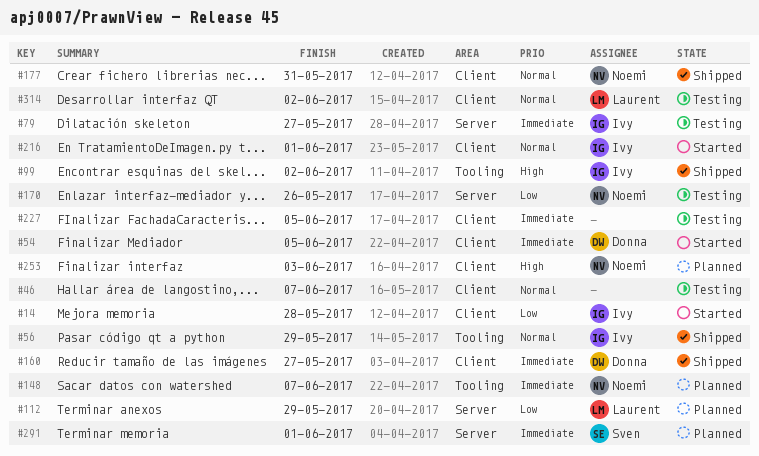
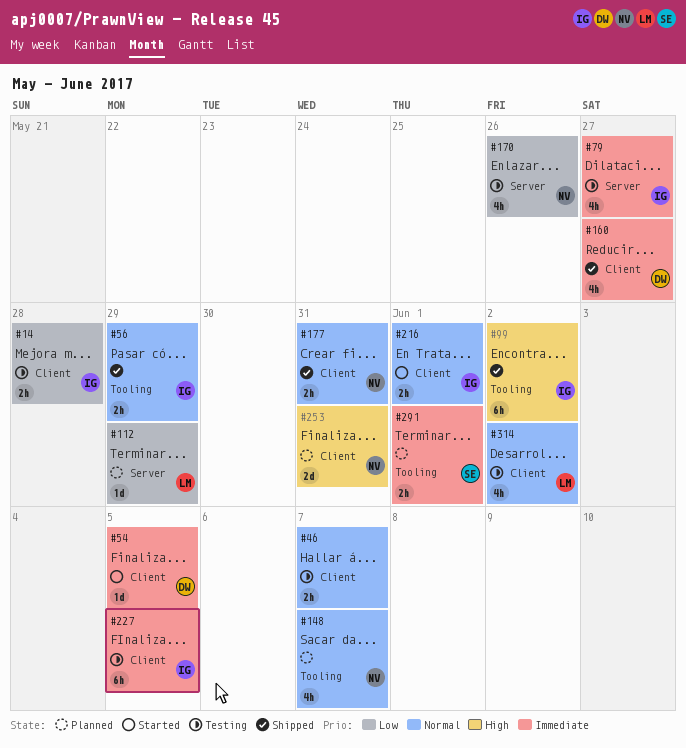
#14, status: Started -> Testing
#148, priority: Immediate -> Normal
#227, owner: none -> Ivy
#253, due: Jun 3 -> May 31
#291, label: Server -> Tooling

